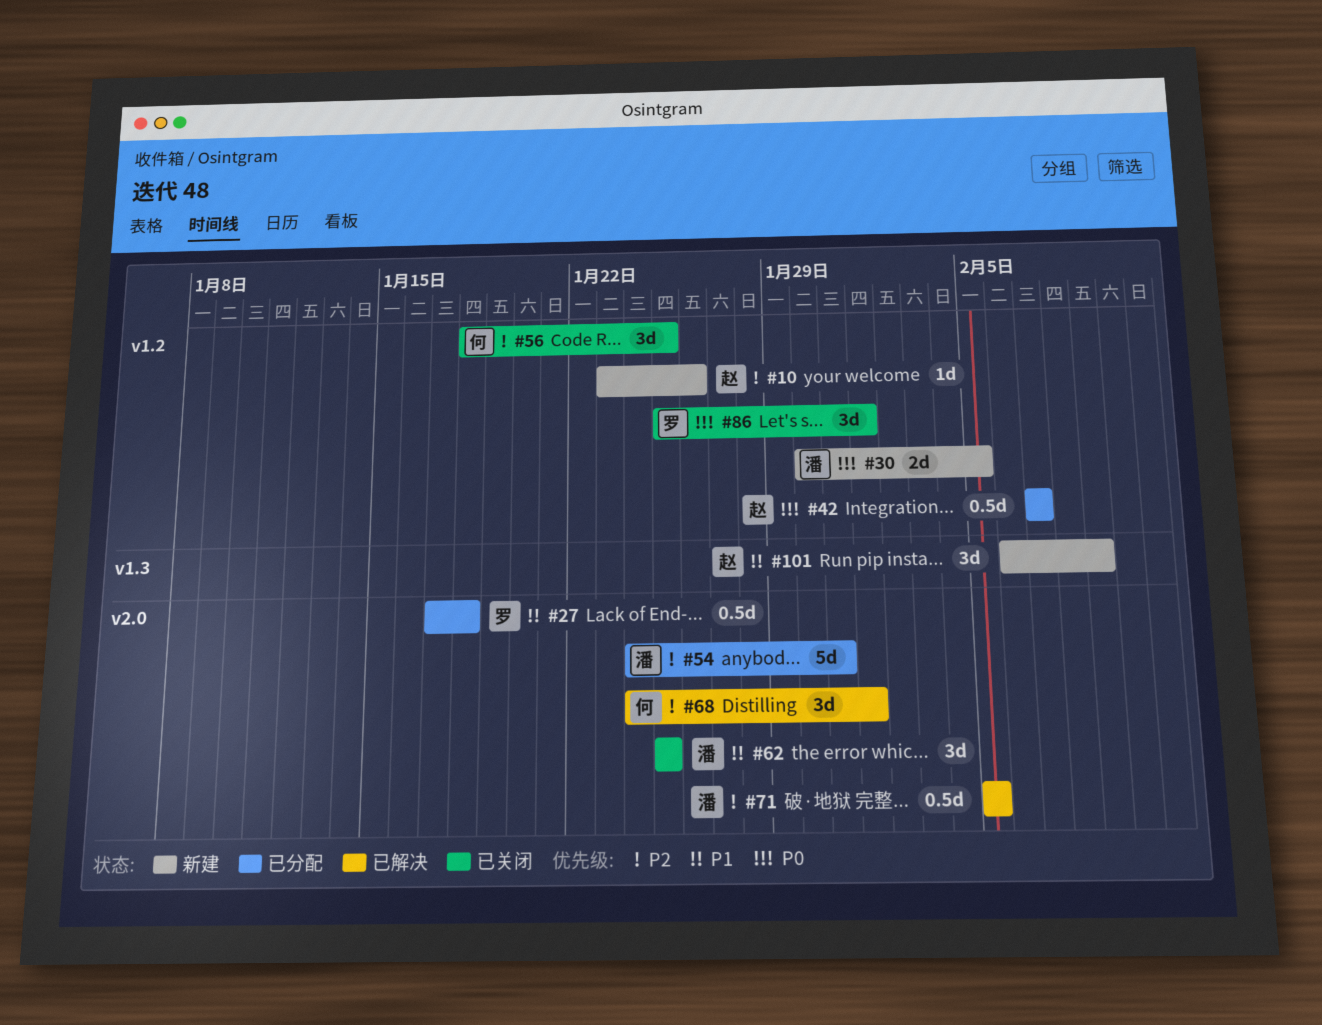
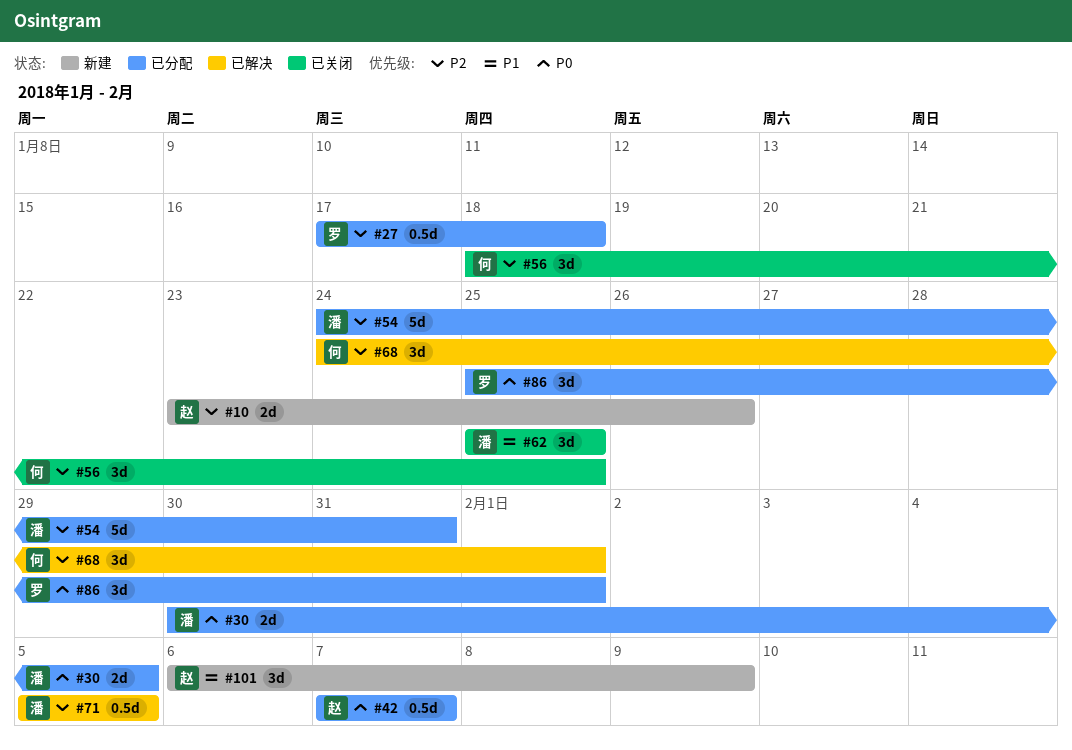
#10, estimate: 1d -> 2d
#27, priority: P1 -> P2
#30, status: 新建 -> 已分配
#86, status: 已关闭 -> 已分配

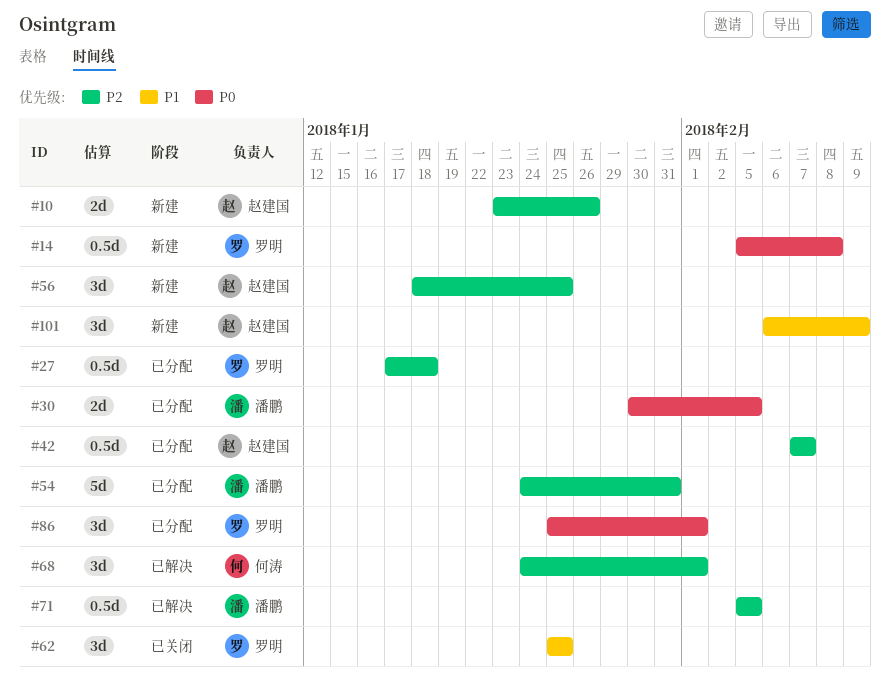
#14: none -> present
#42, priority: P0 -> P2
#56, status: 已关闭 -> 新建
#56, owner: 何涛 -> 赵建国
#62, owner: 潘鹏 -> 罗明

